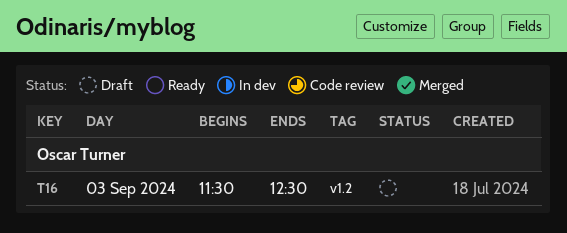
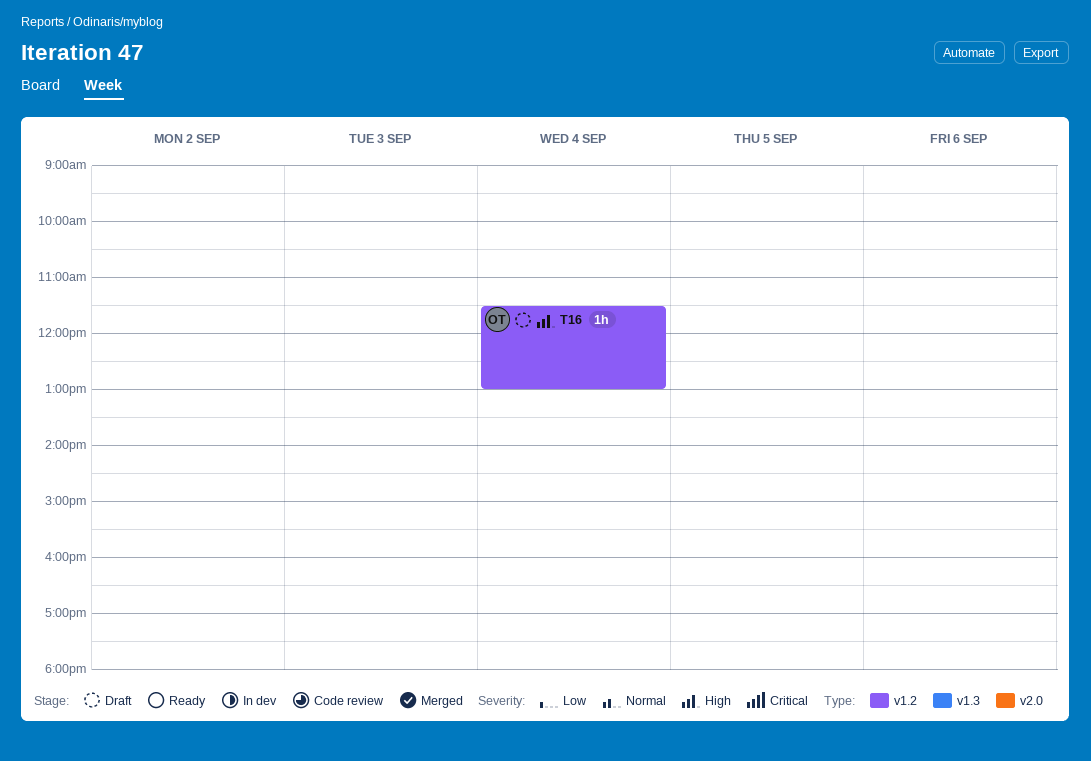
T16, day: Sep 3 -> Sep 4
T16, ends: 12:30 -> 13:00

